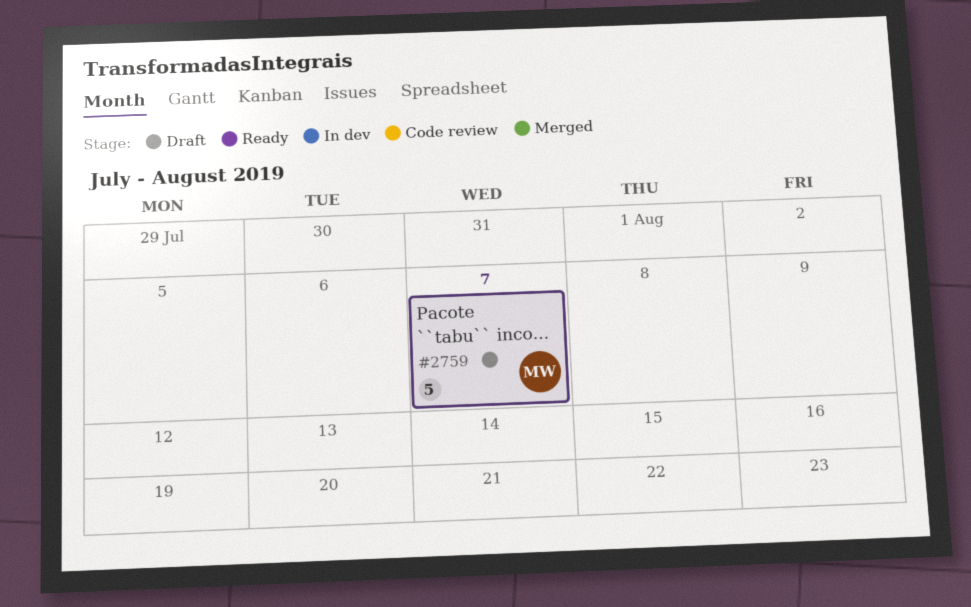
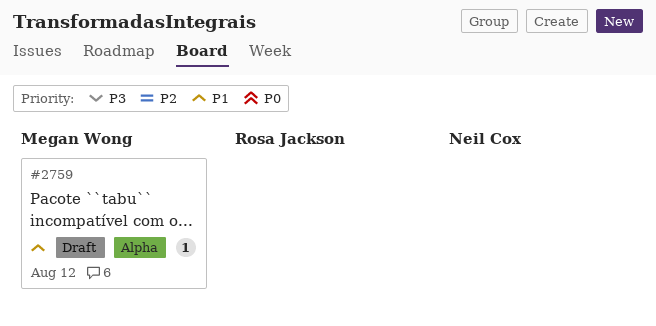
#2759, estimate: 5 -> 1
#2759, due: Aug 7 -> Aug 12

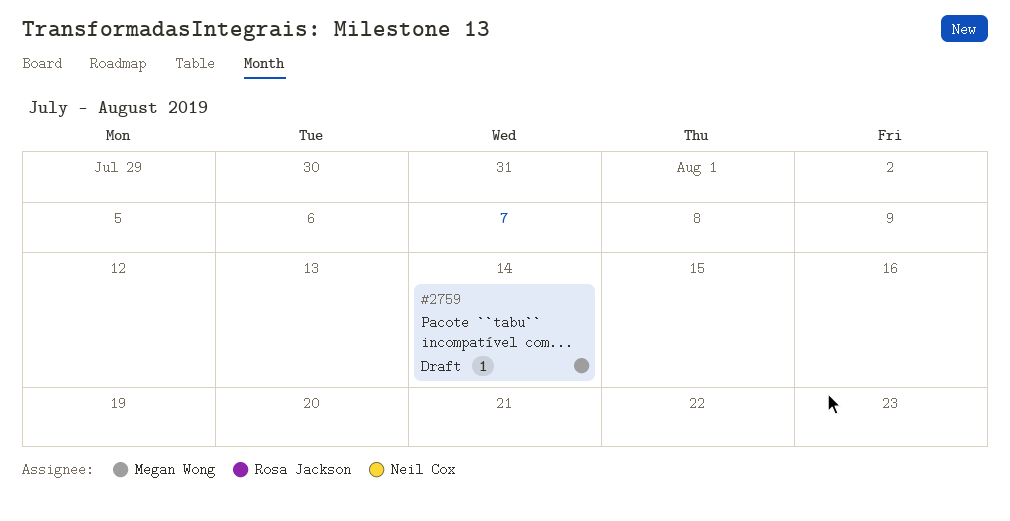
#2759, due: Aug 12 -> Aug 14

